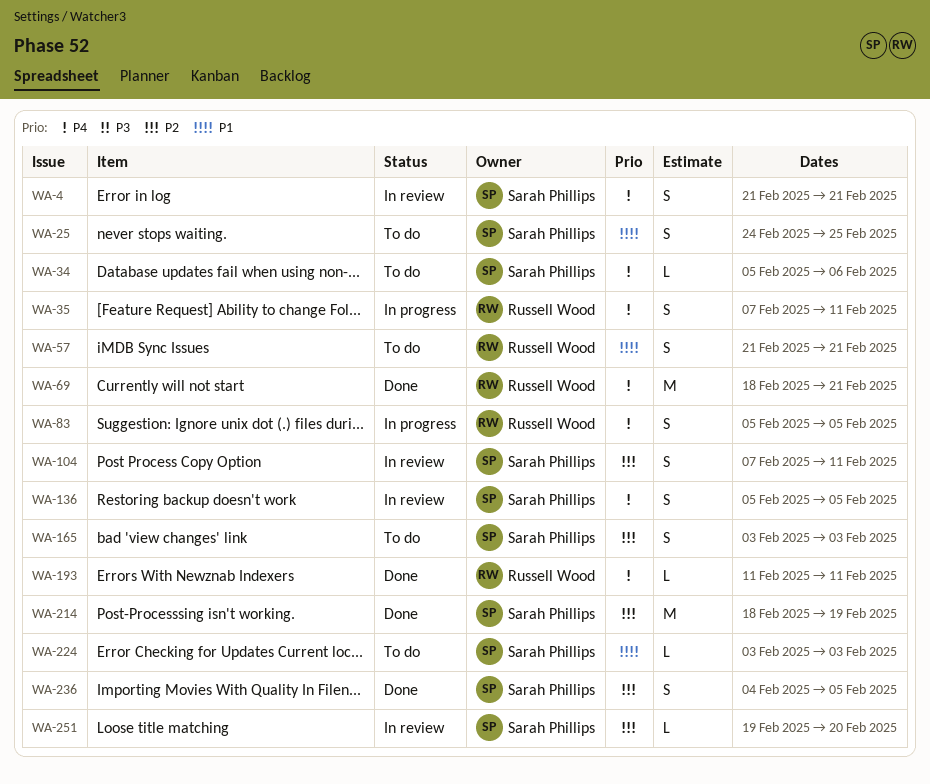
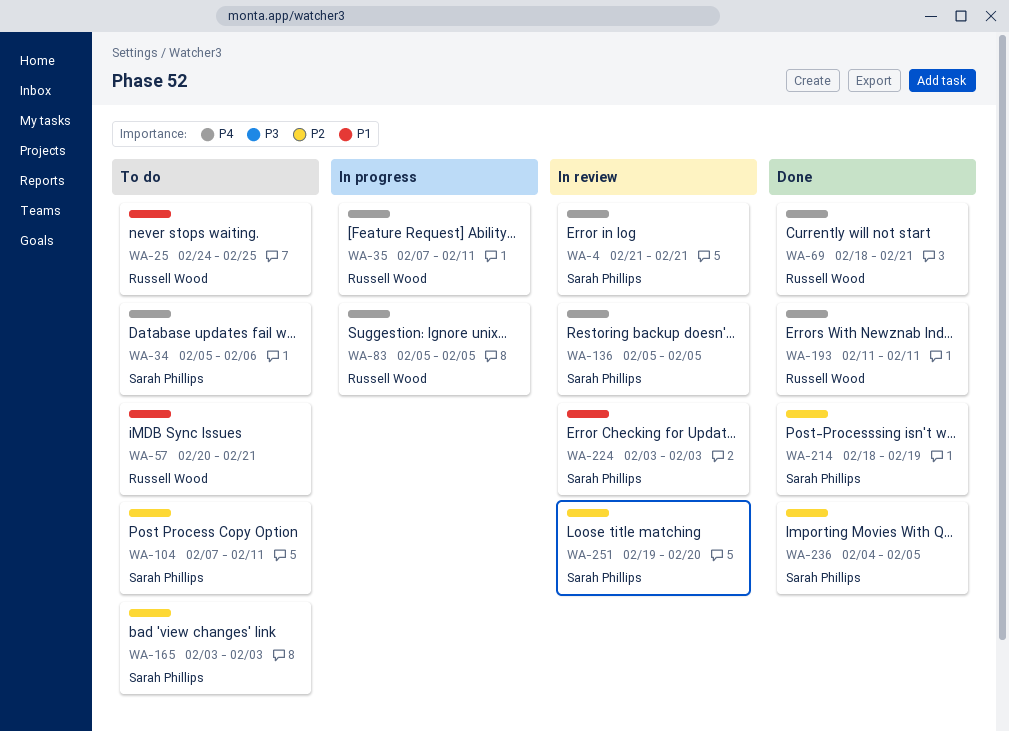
WA-25, owner: Sarah Phillips -> Russell Wood
WA-57, start: Feb 21 -> Feb 20
WA-104, status: In review -> To do
WA-224, status: To do -> In review

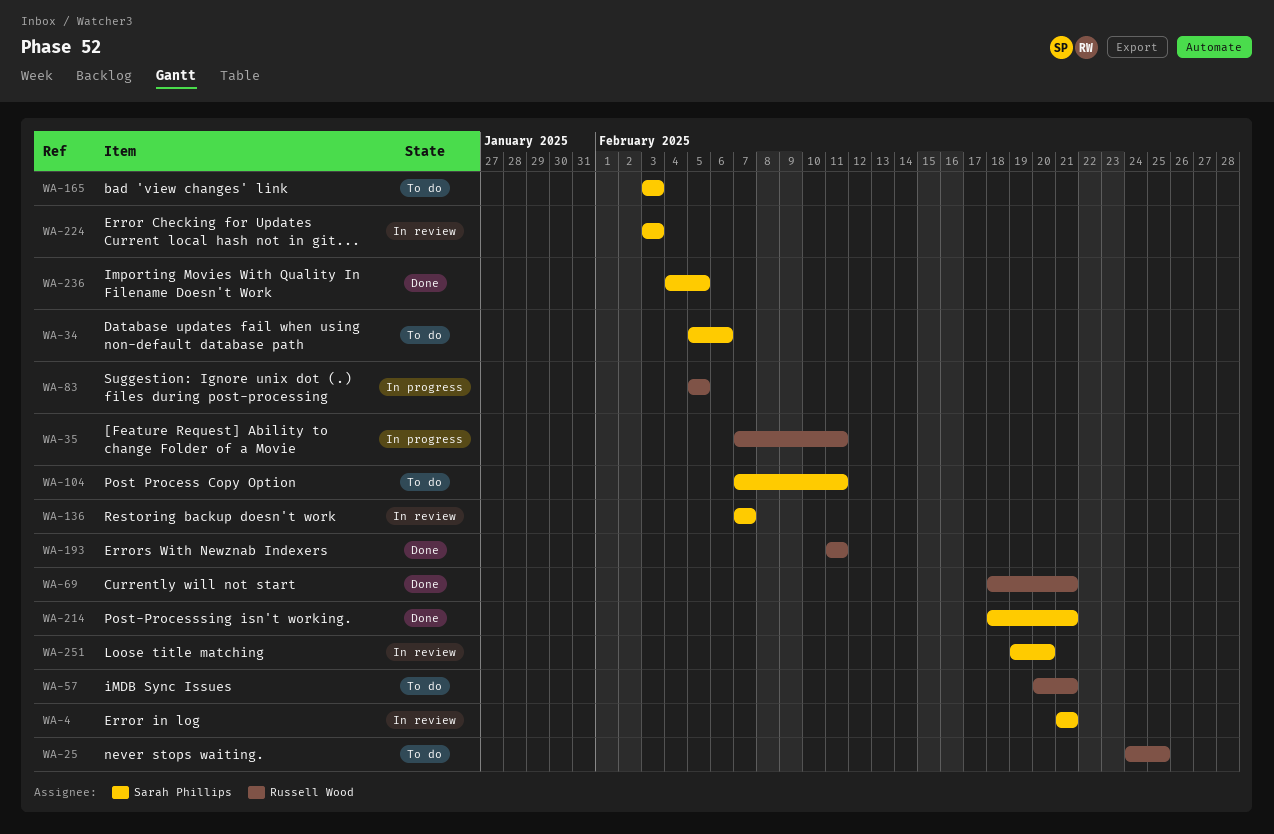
WA-136, start: Feb 5 -> Feb 7
WA-136, due: Feb 5 -> Feb 7
WA-214, due: Feb 19 -> Feb 21

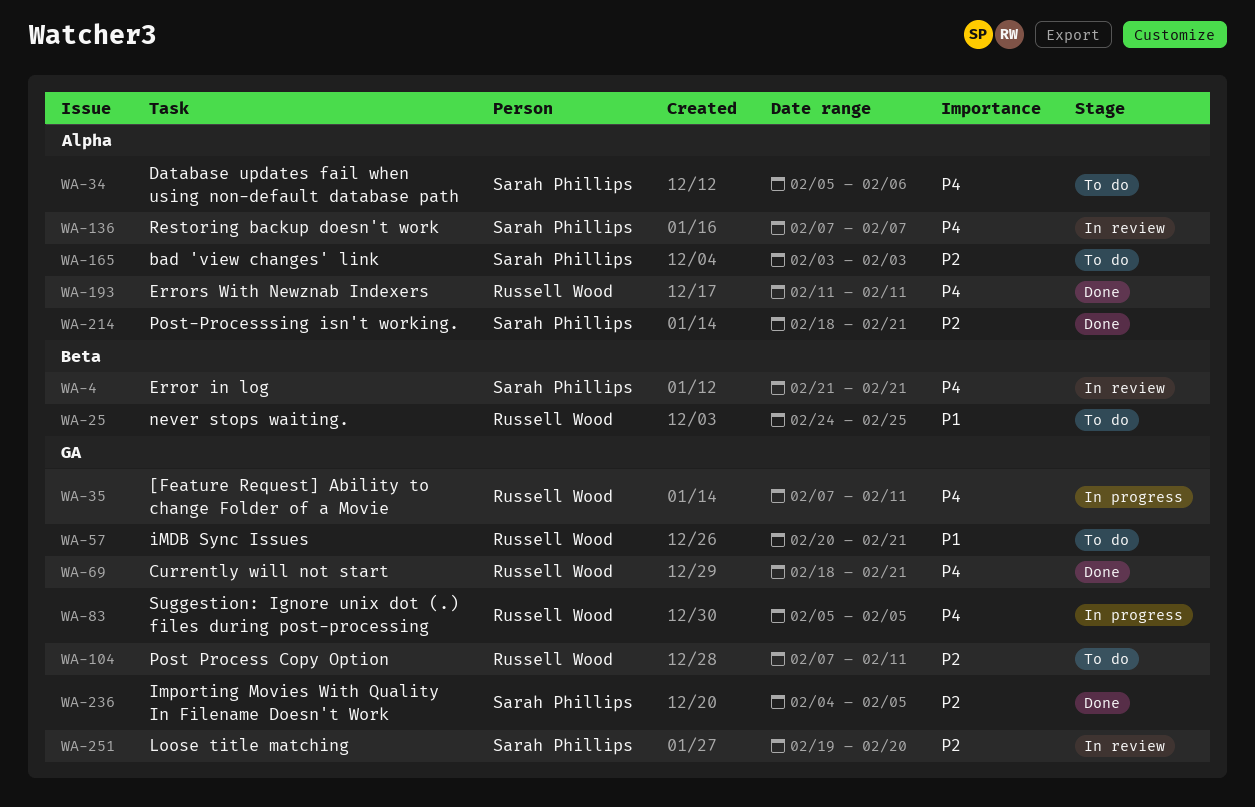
WA-104, owner: Sarah Phillips -> Russell Wood
WA-224: present -> none

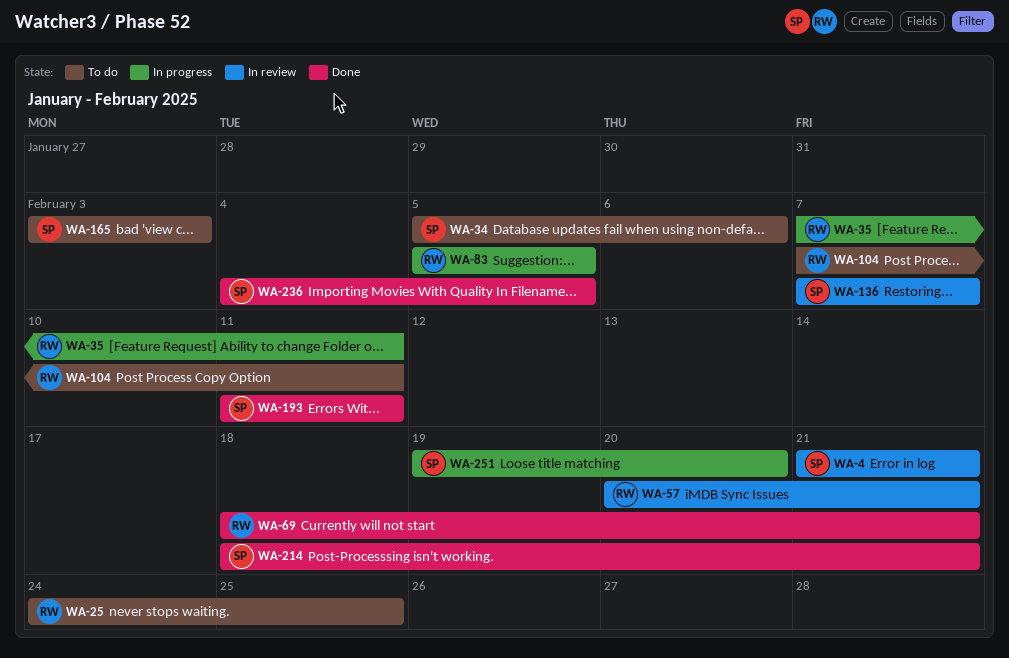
WA-57, status: To do -> In review
WA-193, owner: Russell Wood -> Sarah Phillips
WA-251, status: In review -> In progress

